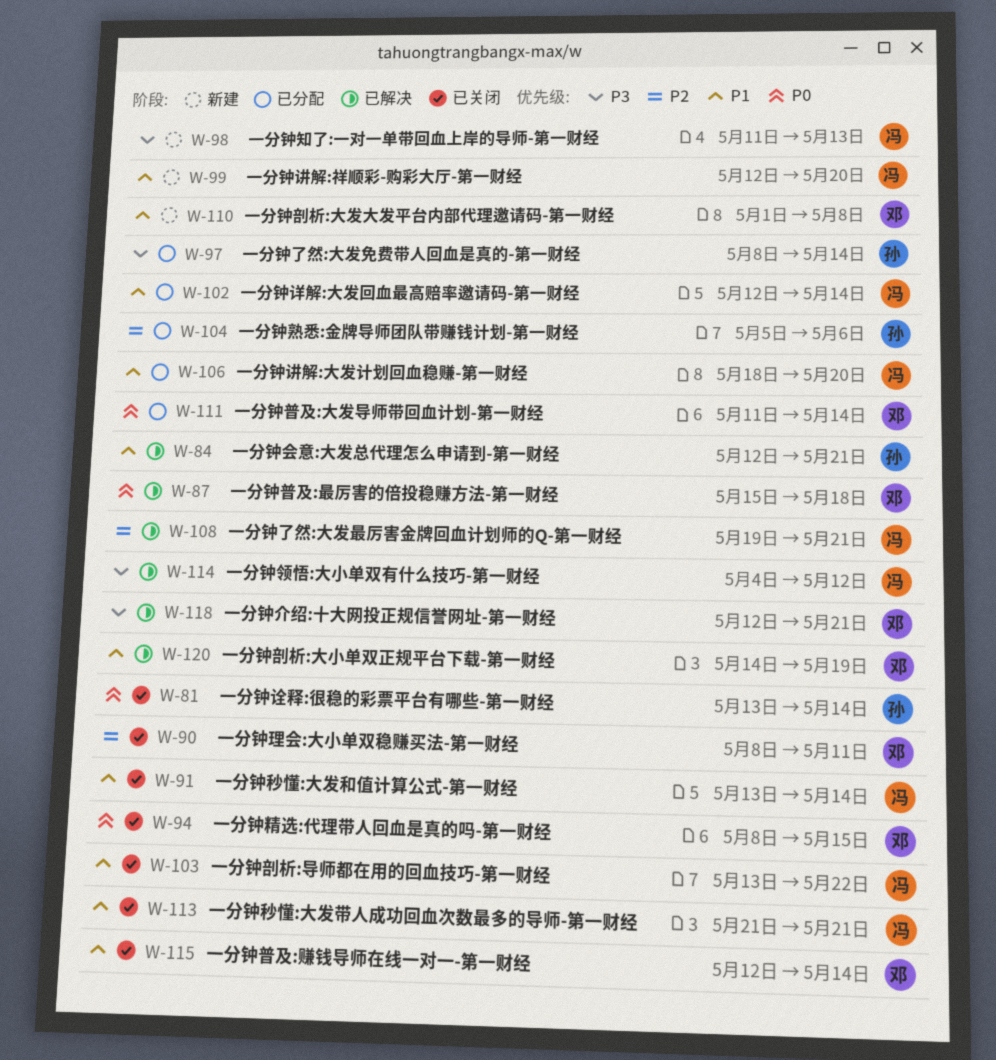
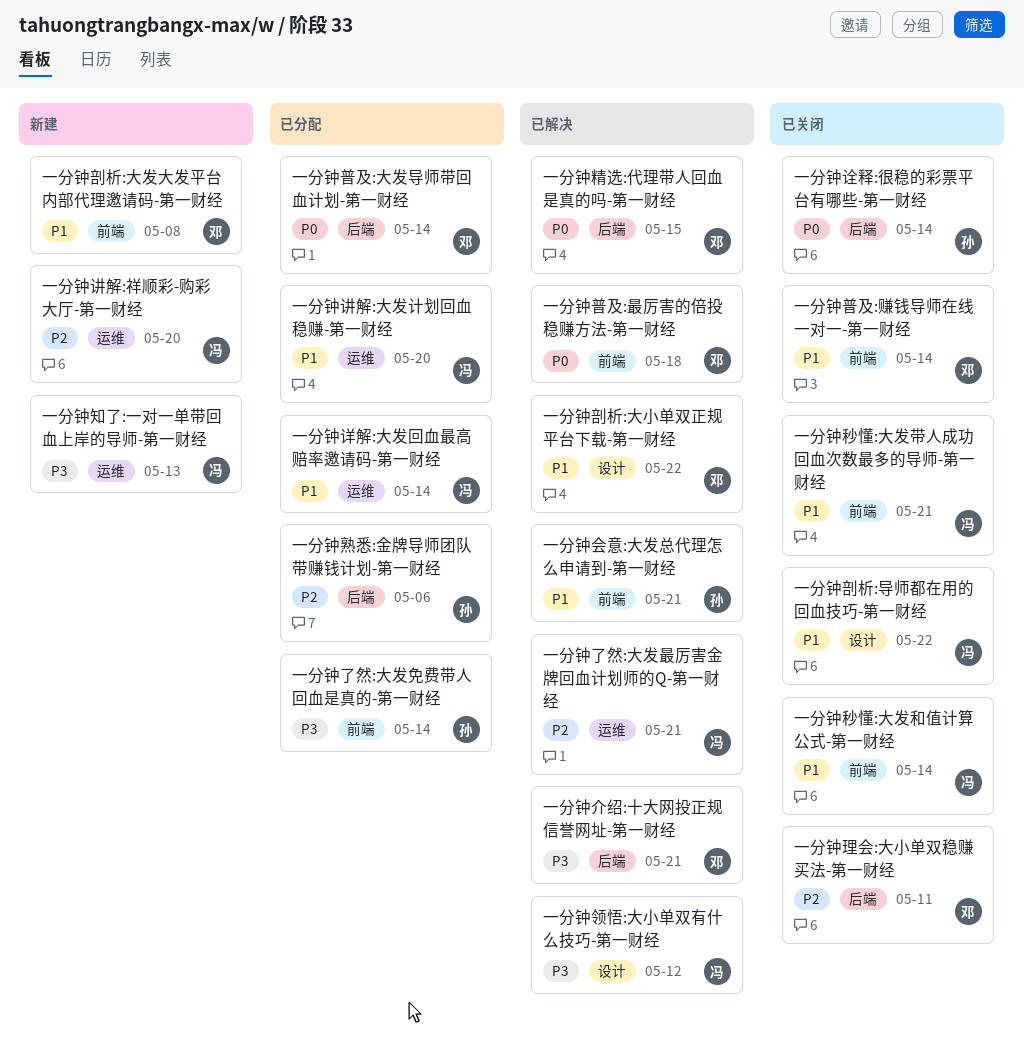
一分钟剖析:大小单双正规平台下载-第一财经, due: May 19 -> May 22
一分钟精选:代理带人回血是真的吗-第一财经, status: 已关闭 -> 已解决
一分钟讲解:祥顺彩-购彩大厅-第一财经, priority: P1 -> P2

